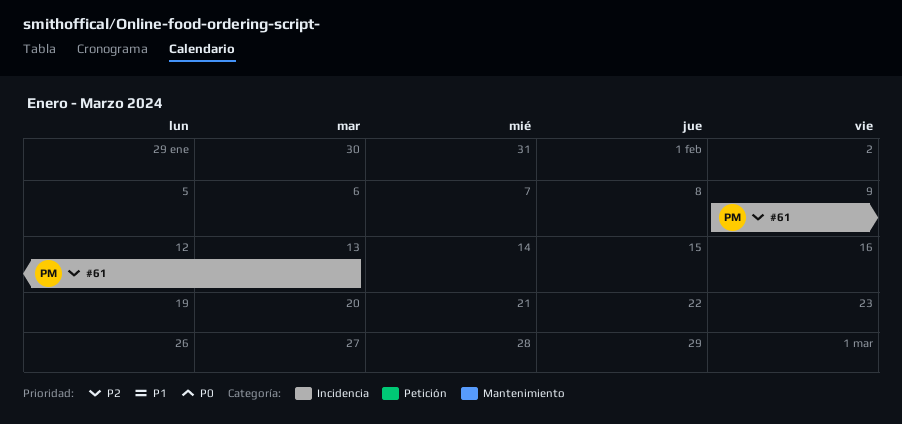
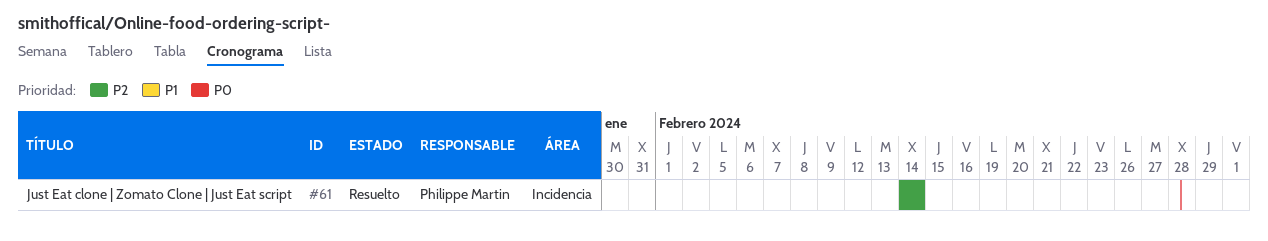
#61, start: Feb 9 -> Feb 14
#61, due: Feb 13 -> Feb 14

